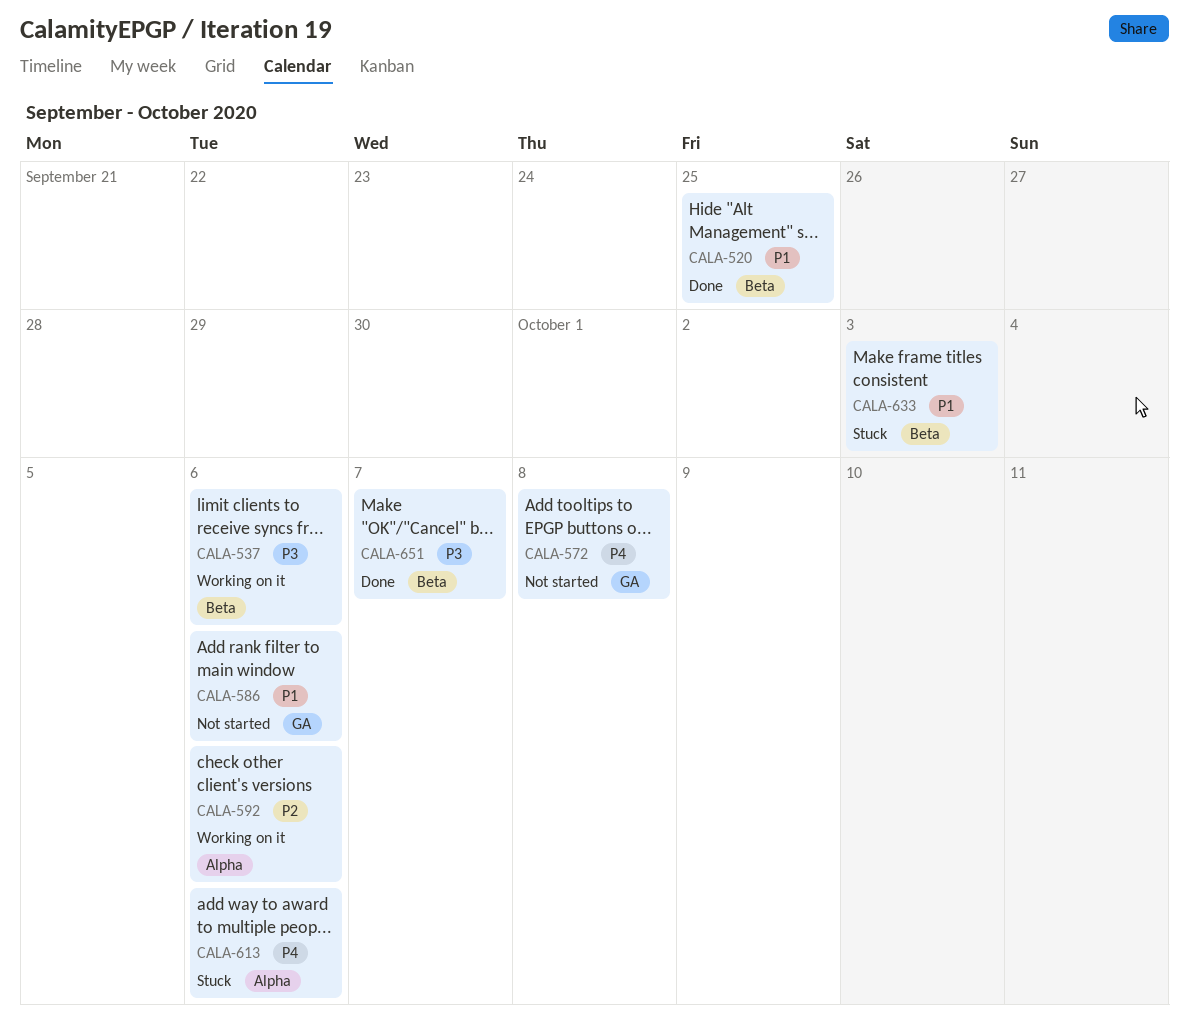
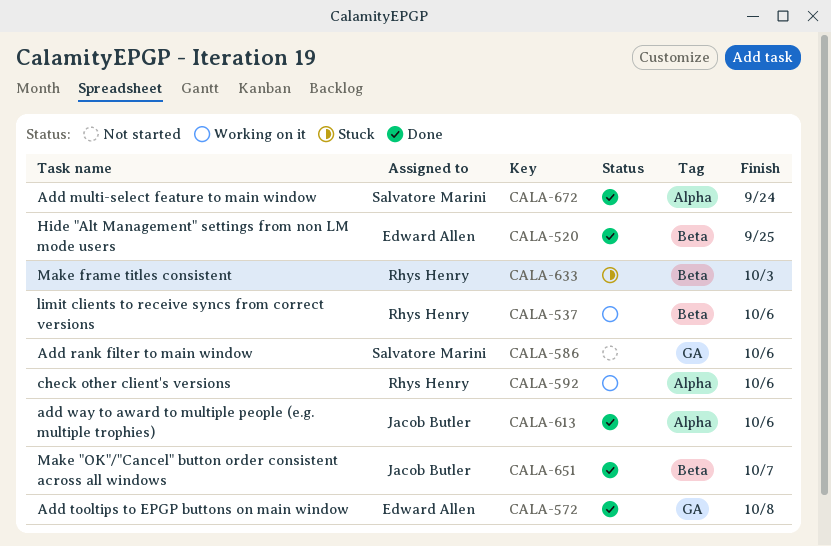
CALA-572, status: Not started -> Done
CALA-613, status: Stuck -> Done
CALA-672: none -> present

